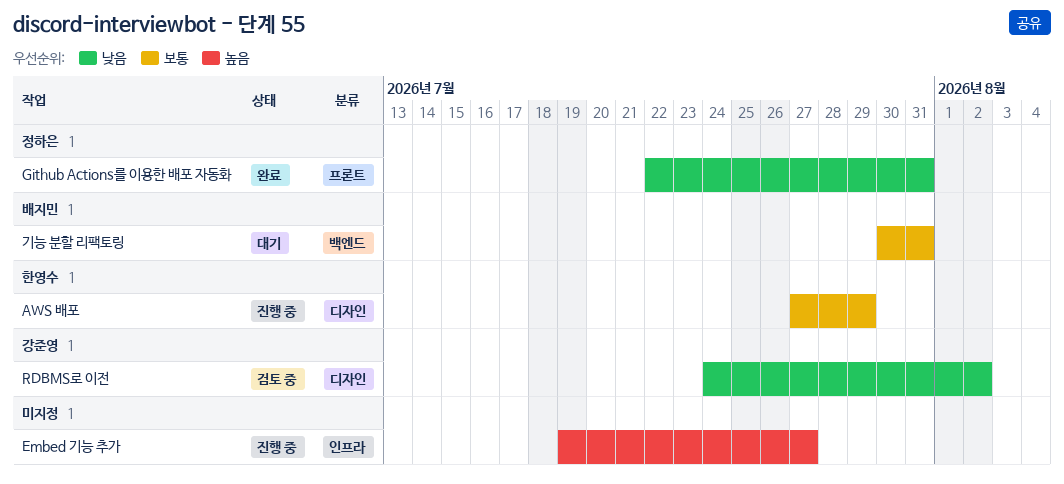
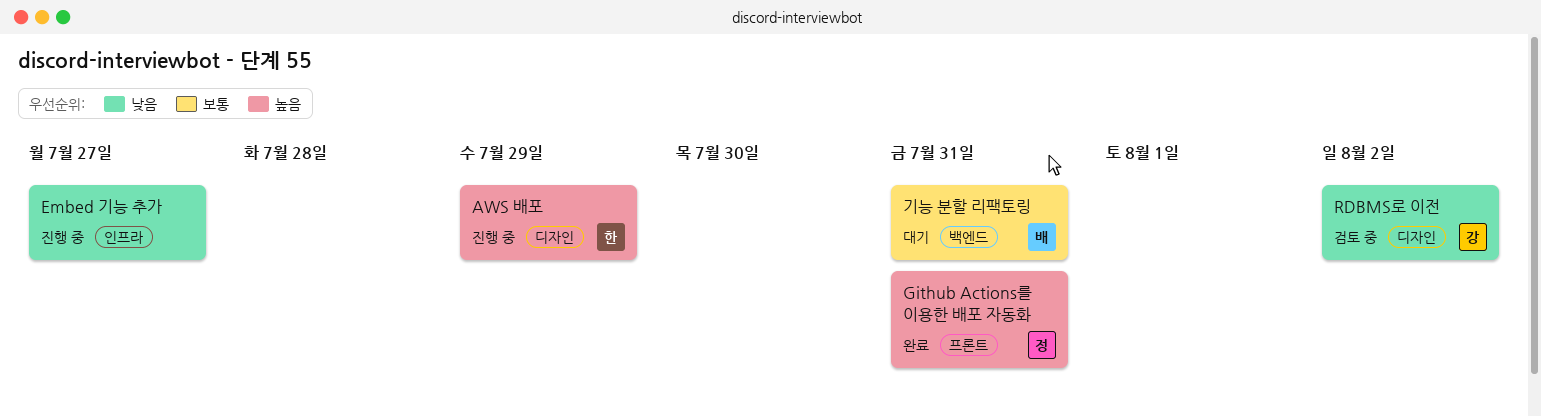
AWS 배포, priority: 보통 -> 높음
Embed 기능 추가, priority: 높음 -> 낮음
Github Actions를 이용한 배포 자동화, priority: 낮음 -> 높음

